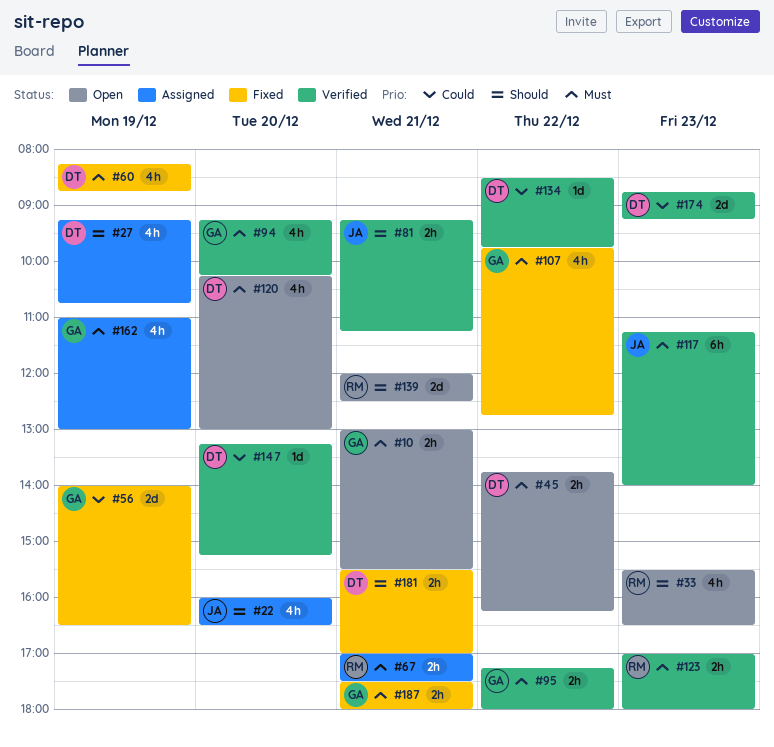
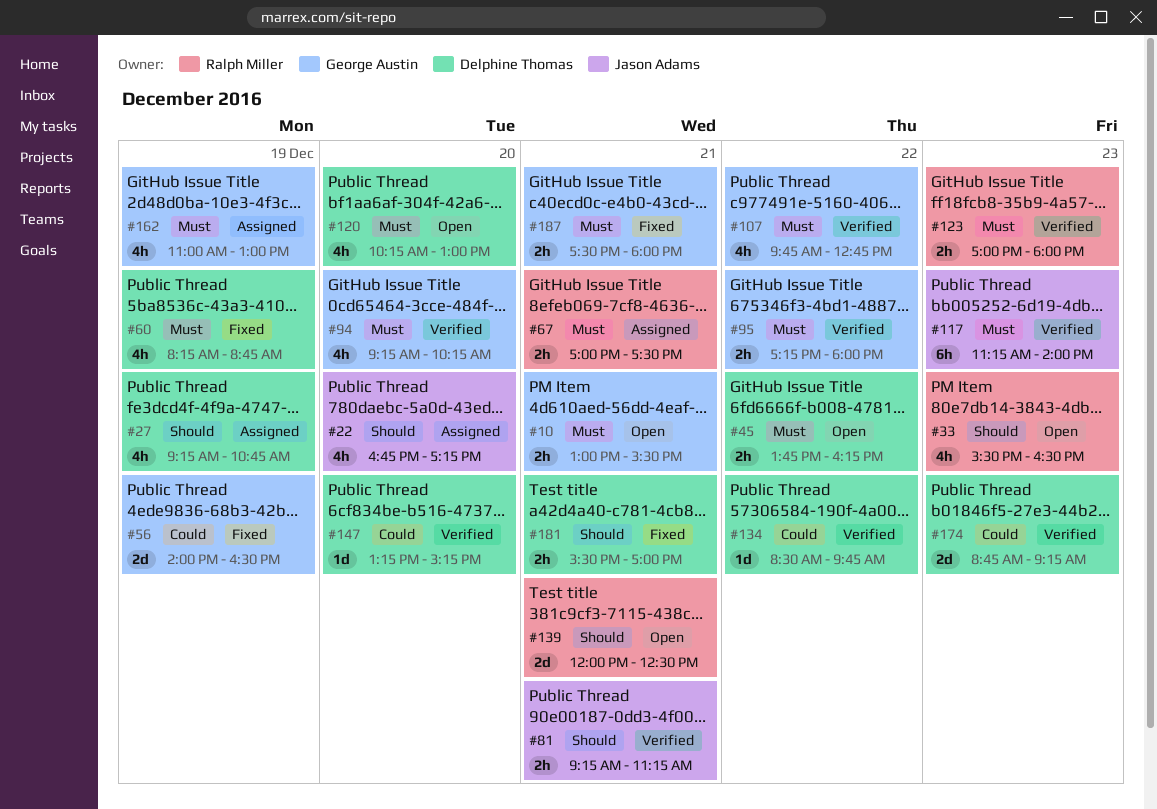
#22, begins: 16:00 -> 16:45
#22, ends: 16:30 -> 17:15
#107, status: Fixed -> Verified

